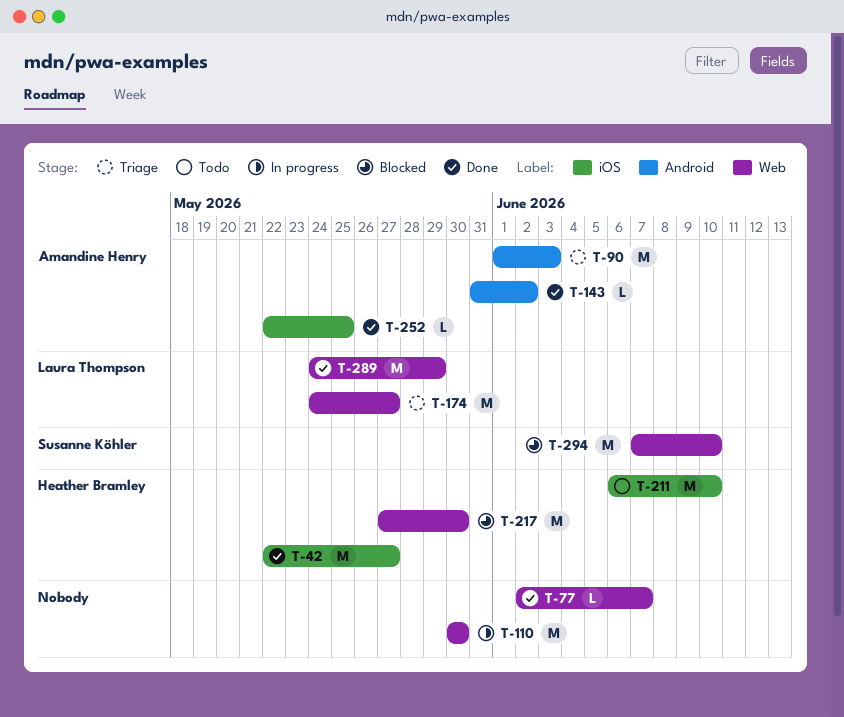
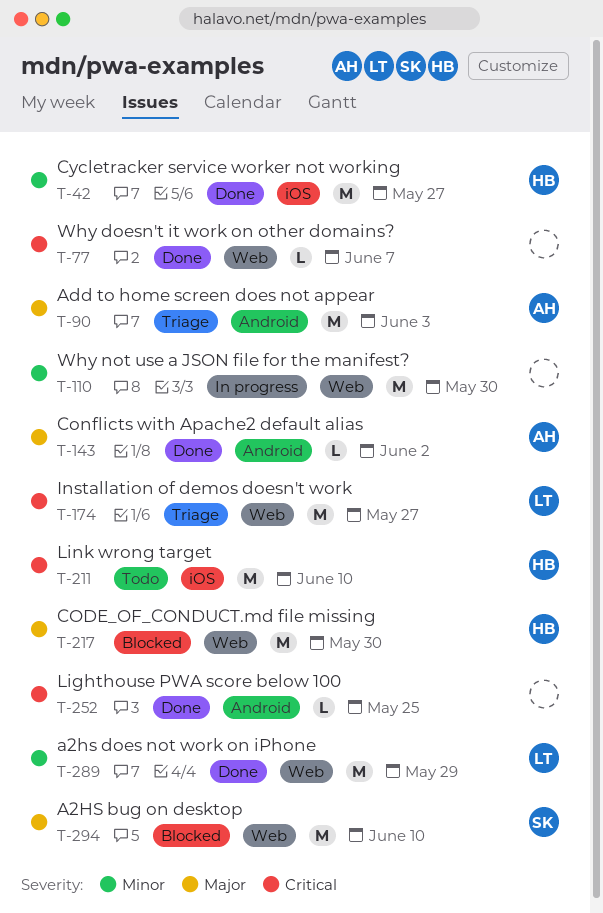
T-252, owner: Amandine Henry -> none
T-252, label: iOS -> Android

